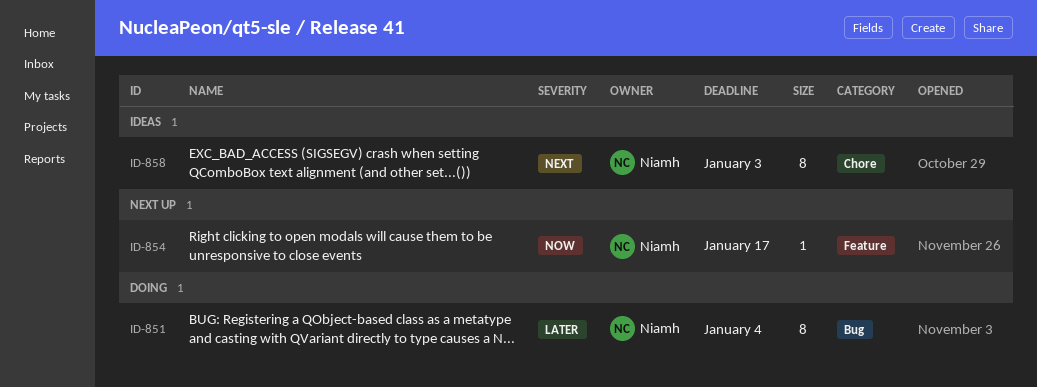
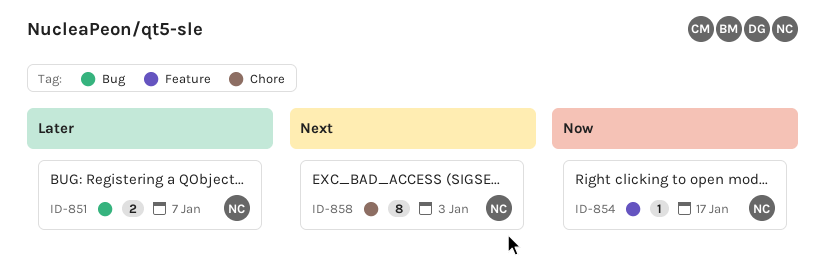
ID-851, estimate: 8 -> 2
ID-851, due: Jan 4 -> Jan 7

